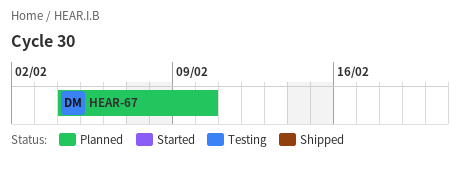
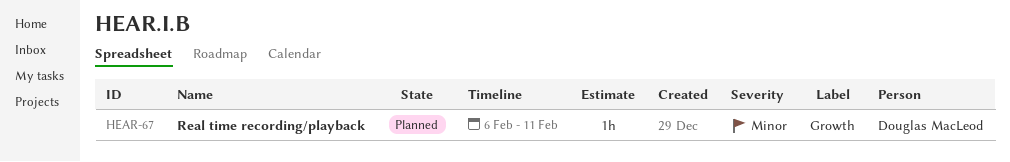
HEAR-67, start: Feb 4 -> Feb 6
HEAR-67, due: Feb 10 -> Feb 11

